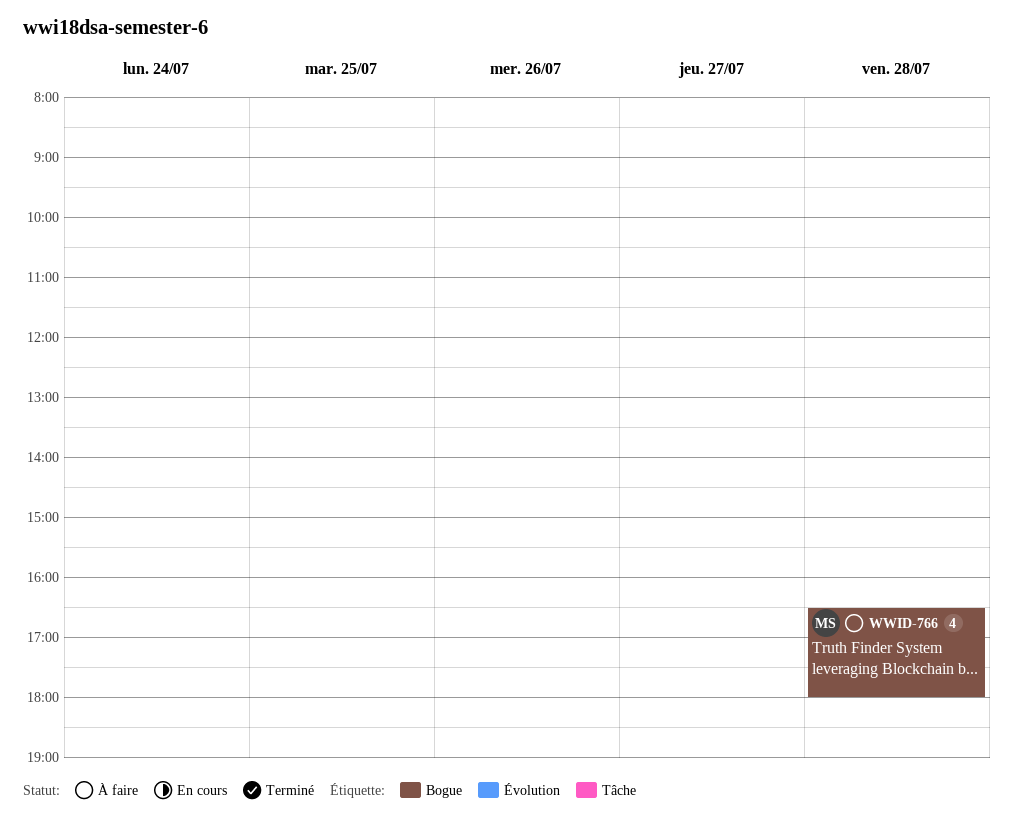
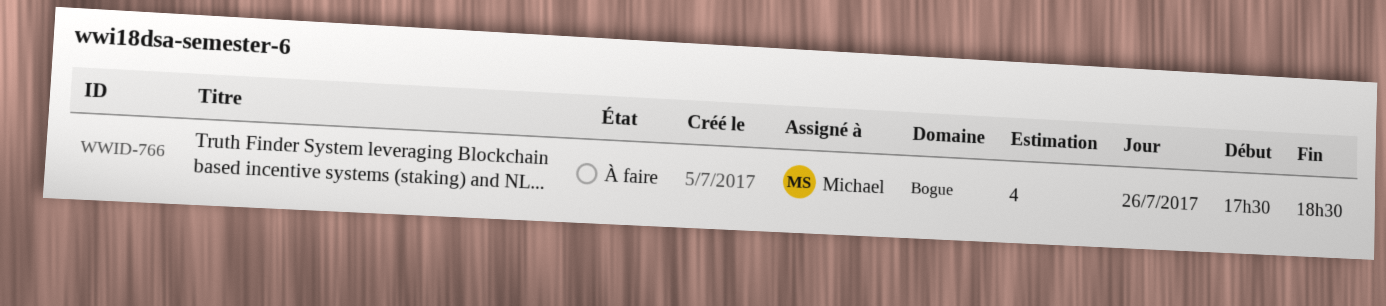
WWID-766, day: Jul 28 -> Jul 26
WWID-766, begins: 16:30 -> 17:30
WWID-766, ends: 18:00 -> 18:30

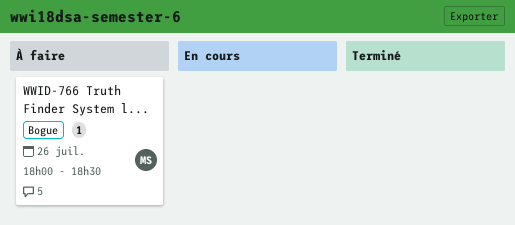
WWID-766, estimate: 4 -> 1
WWID-766, begins: 17:30 -> 18:00

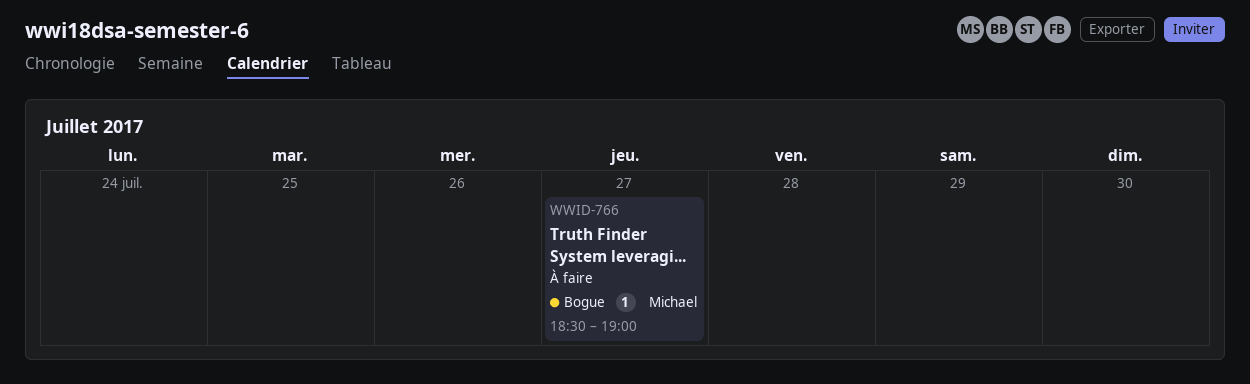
WWID-766, day: Jul 26 -> Jul 27
WWID-766, begins: 18:00 -> 18:30
WWID-766, ends: 18:30 -> 19:00

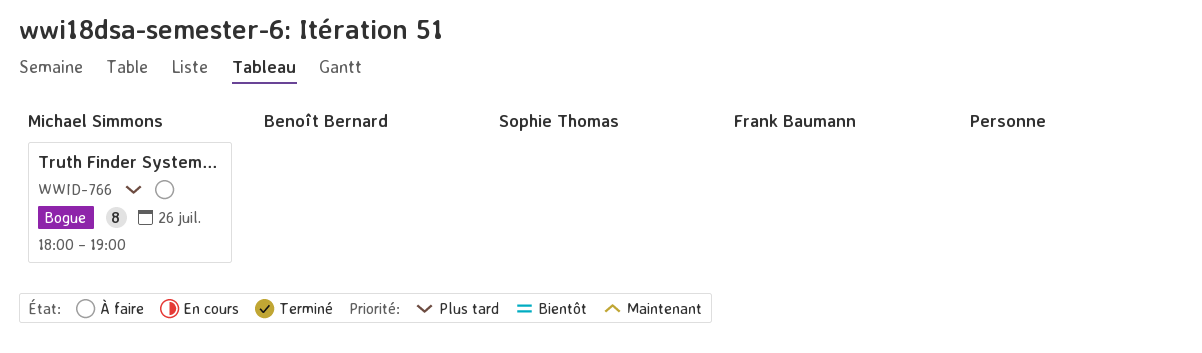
WWID-766, estimate: 1 -> 8
WWID-766, day: Jul 27 -> Jul 26
WWID-766, begins: 18:30 -> 18:00

